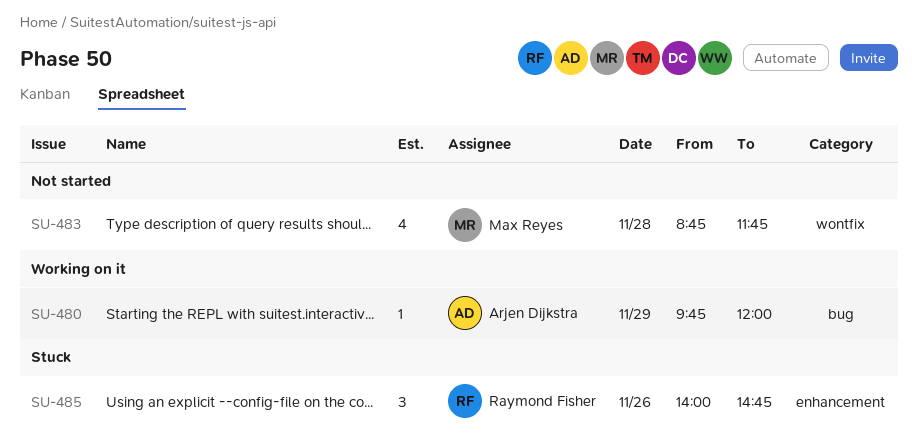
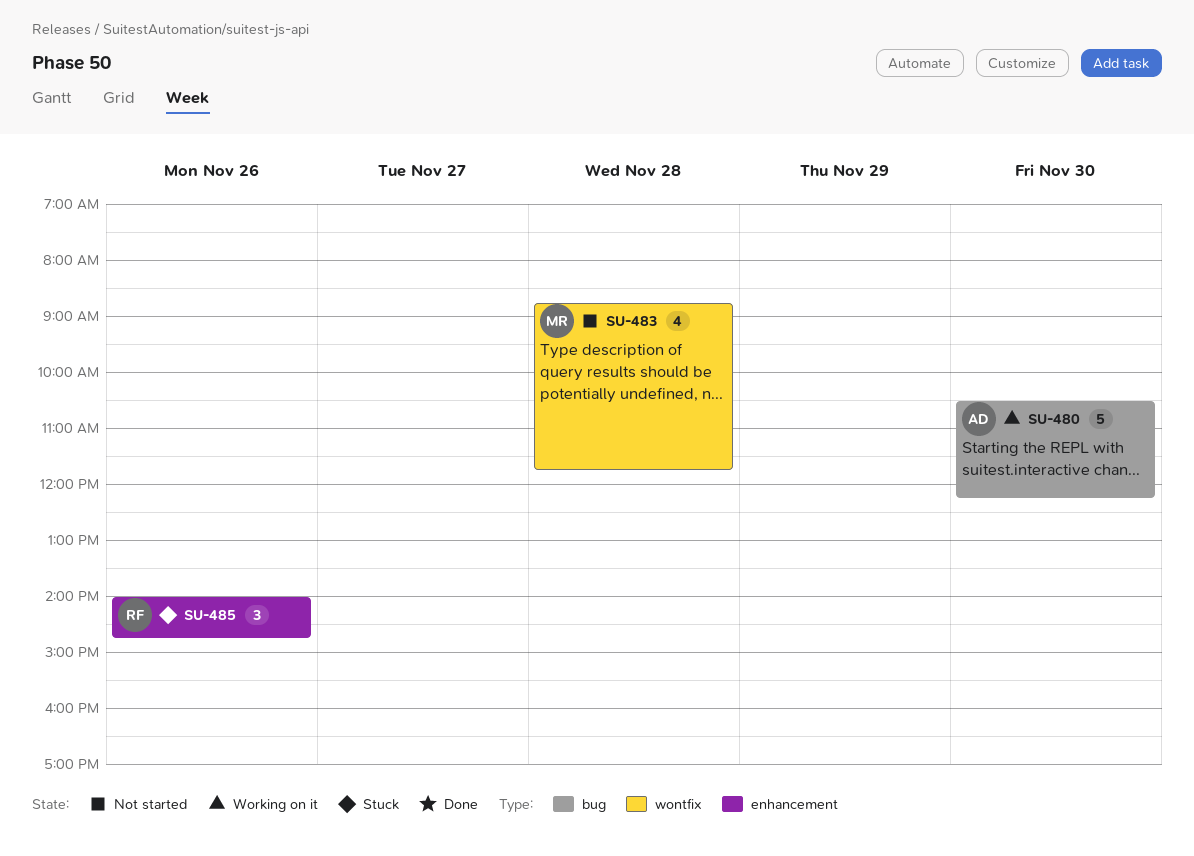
SU-480, estimate: 1 -> 5
SU-480, day: Nov 29 -> Nov 30
SU-480, begins: 09:45 -> 10:30
SU-480, ends: 12:00 -> 12:15

